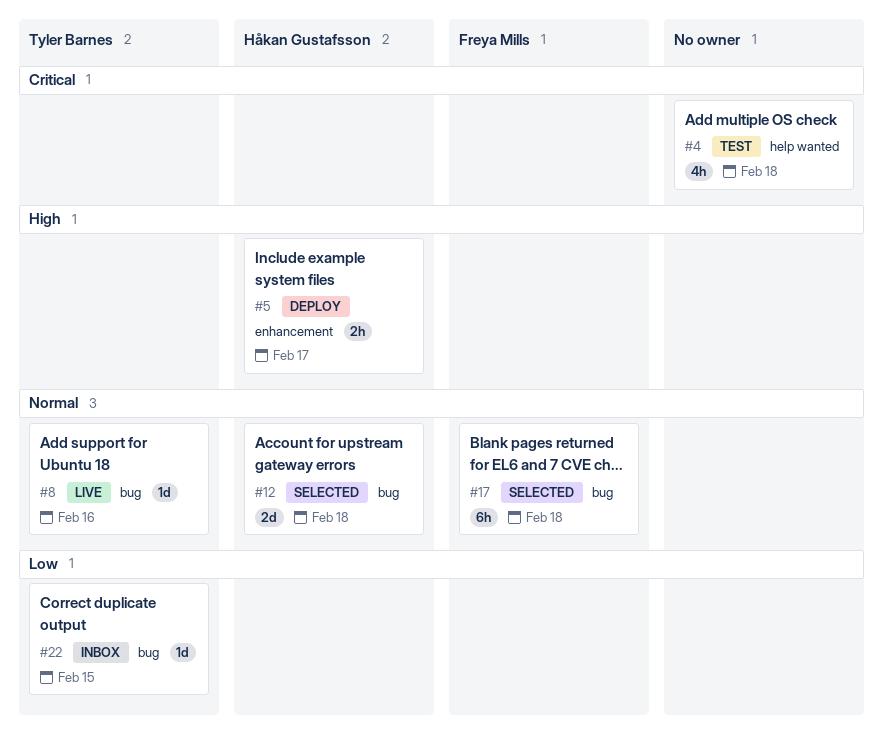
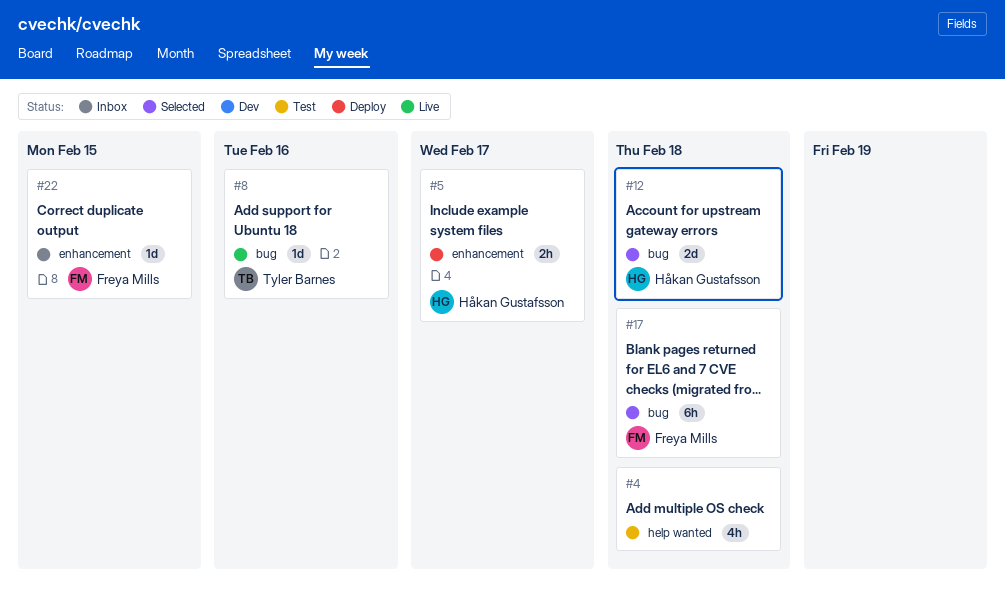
#22, owner: Tyler Barnes -> Freya Mills
#22, label: bug -> enhancement

